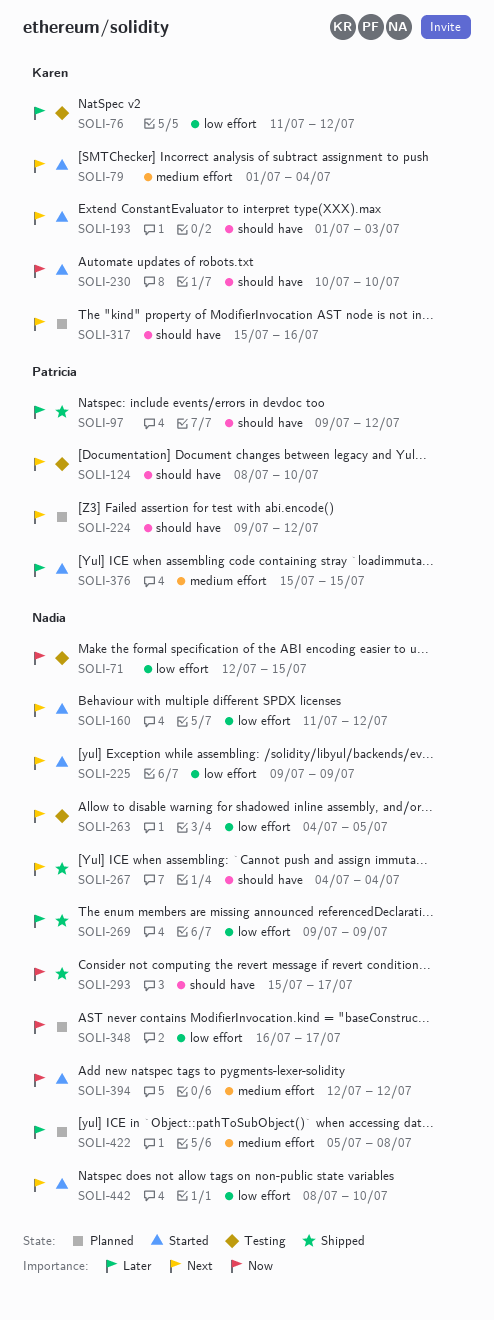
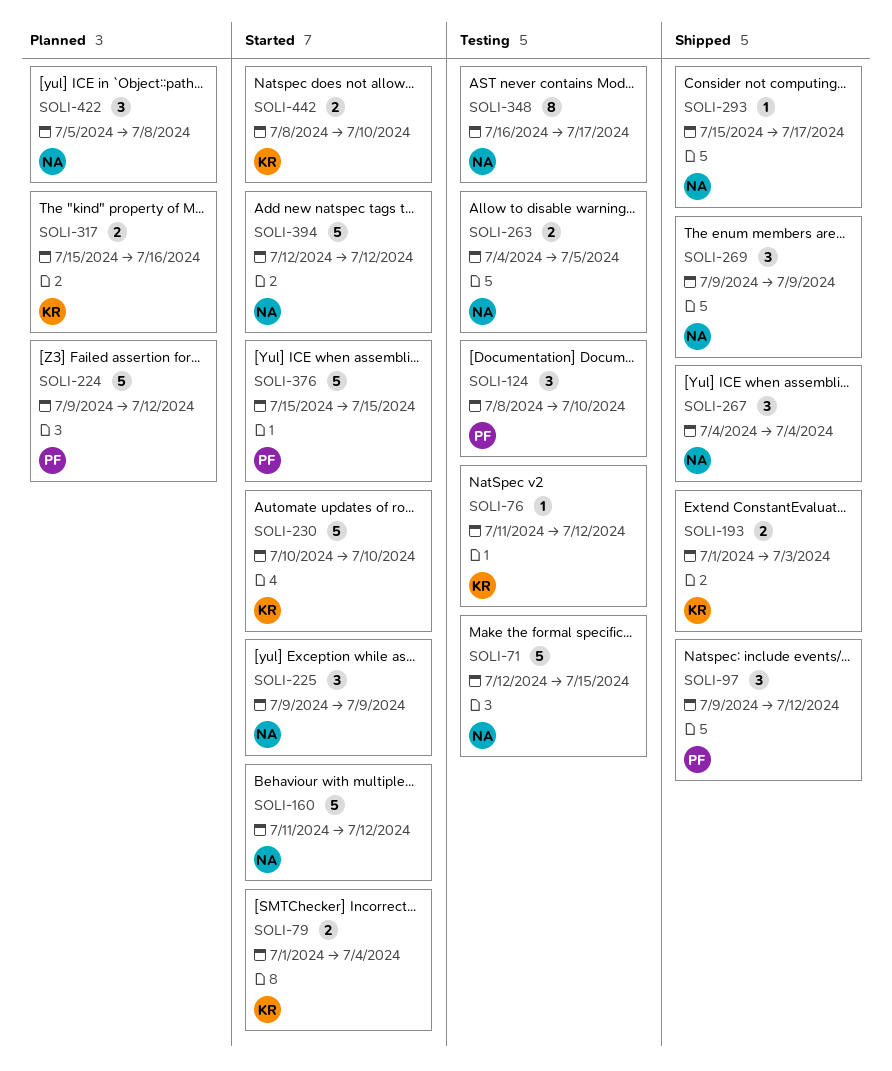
SOLI-193, status: Started -> Shipped
SOLI-348, status: Planned -> Testing
SOLI-442, owner: Nadia -> Karen

